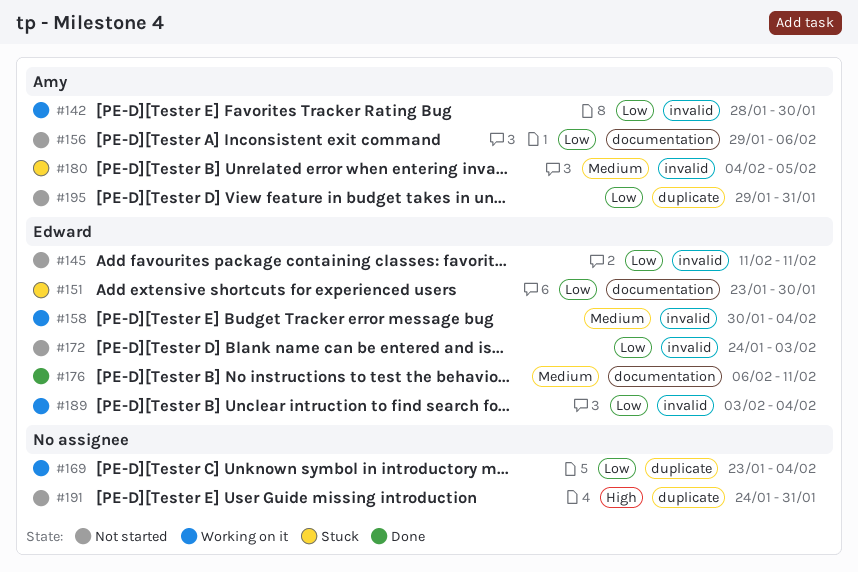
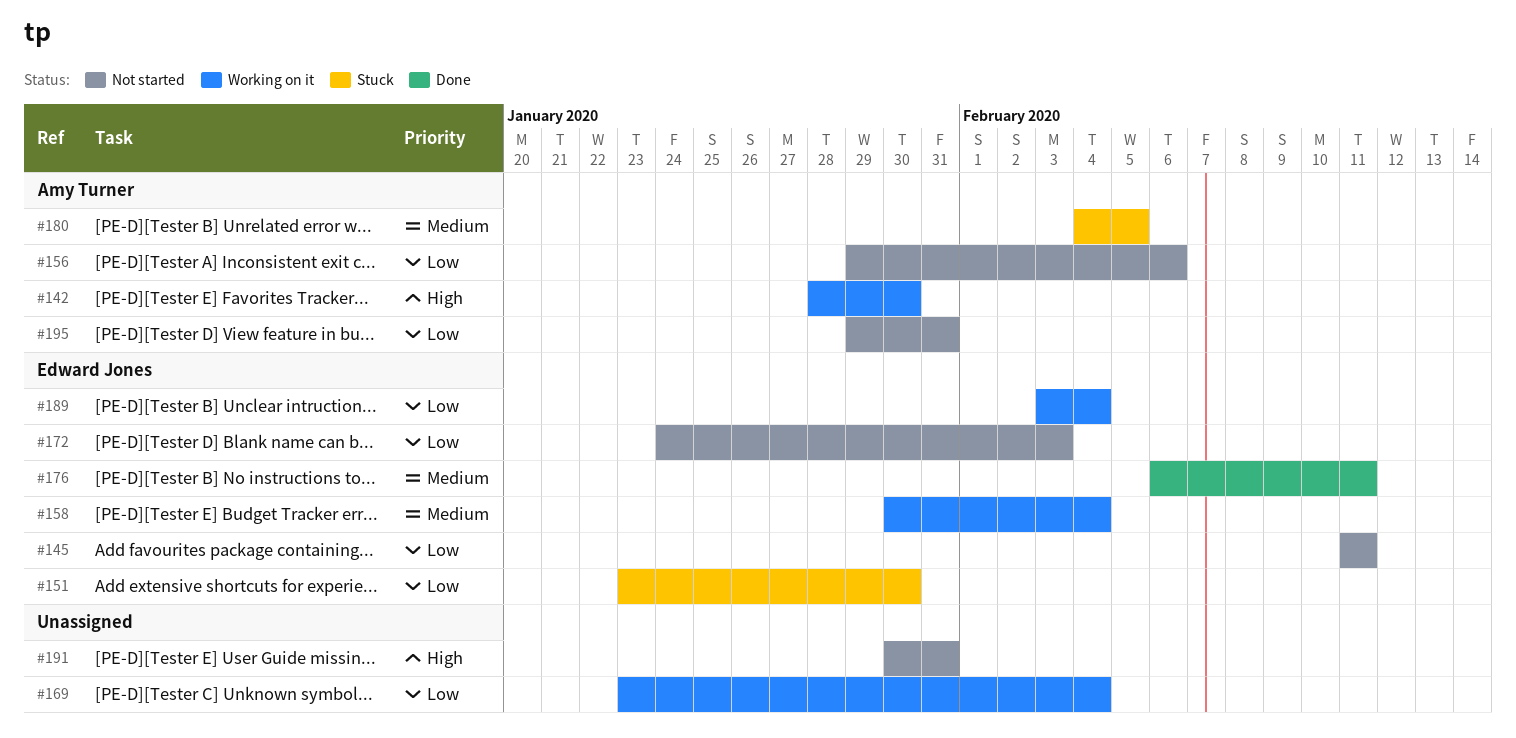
#142, priority: Low -> High
#191, start: Jan 24 -> Jan 30

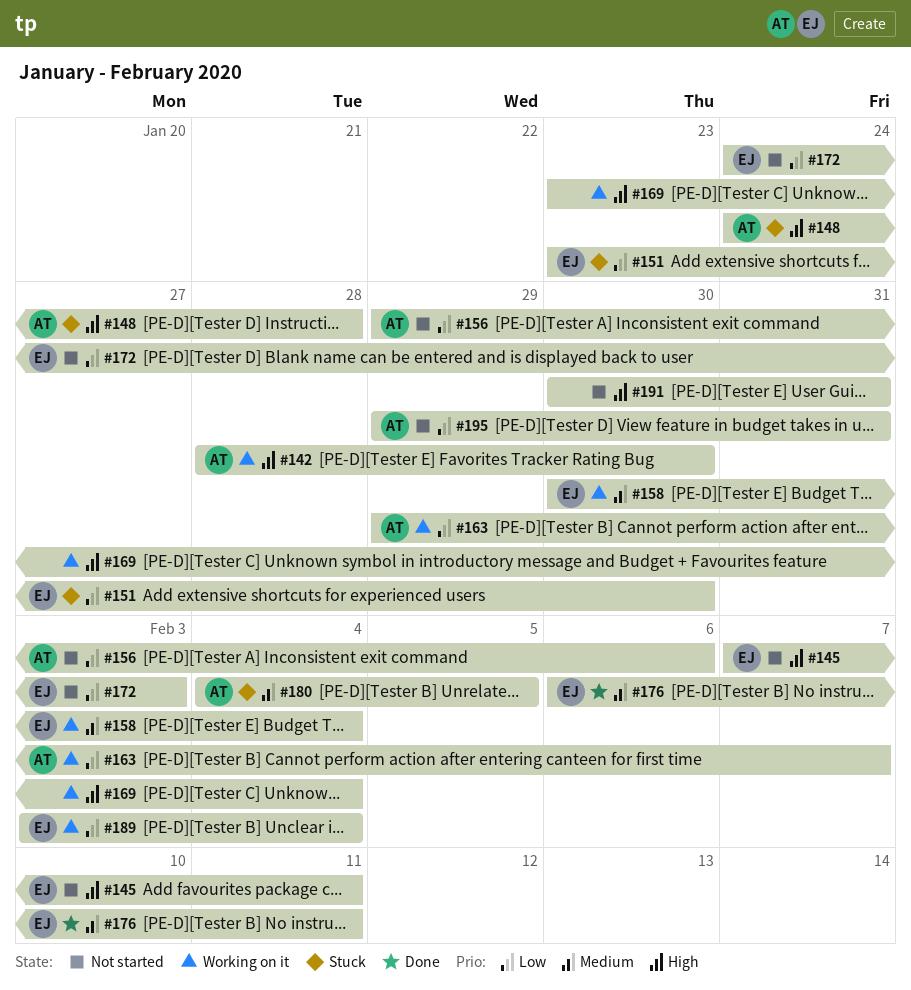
#145, priority: Low -> High
#145, start: Feb 11 -> Feb 7
#148: none -> present
#163: none -> present
#169, priority: Low -> High

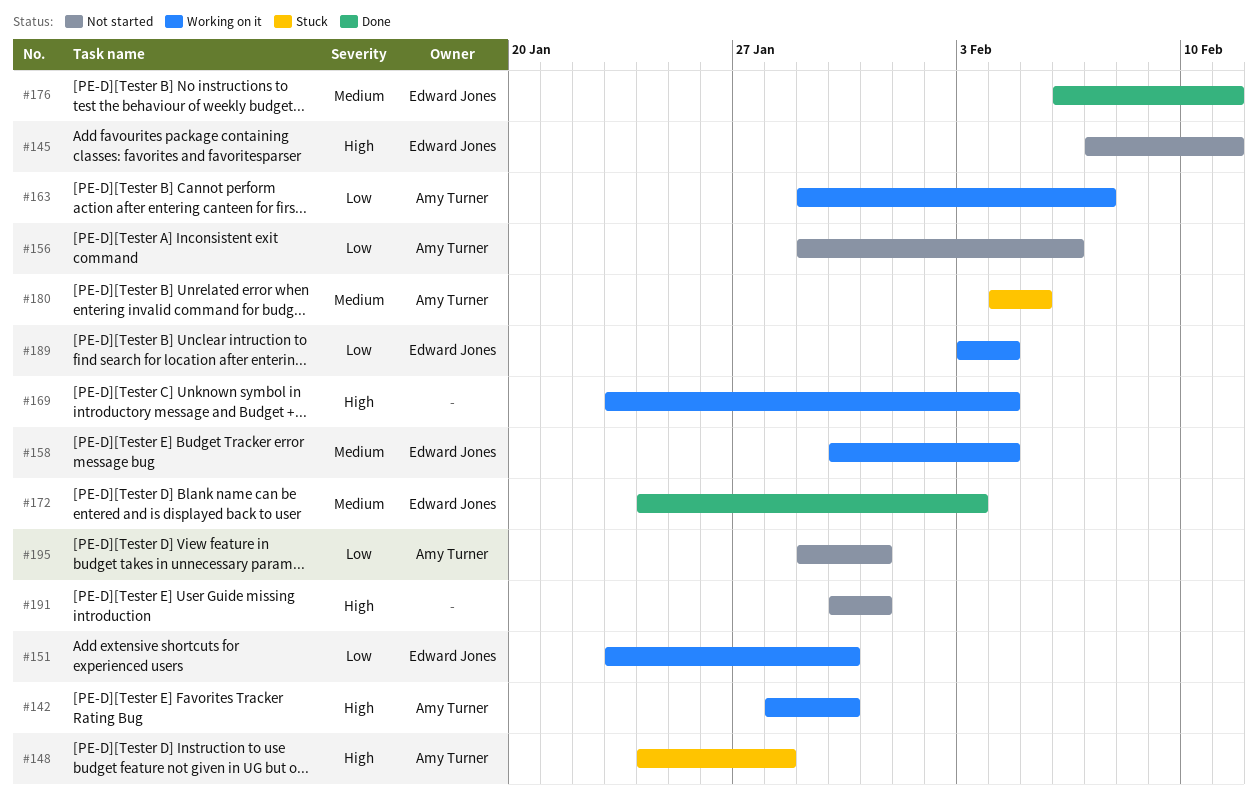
#151, status: Stuck -> Working on it
#172, status: Not started -> Done
#172, priority: Low -> Medium

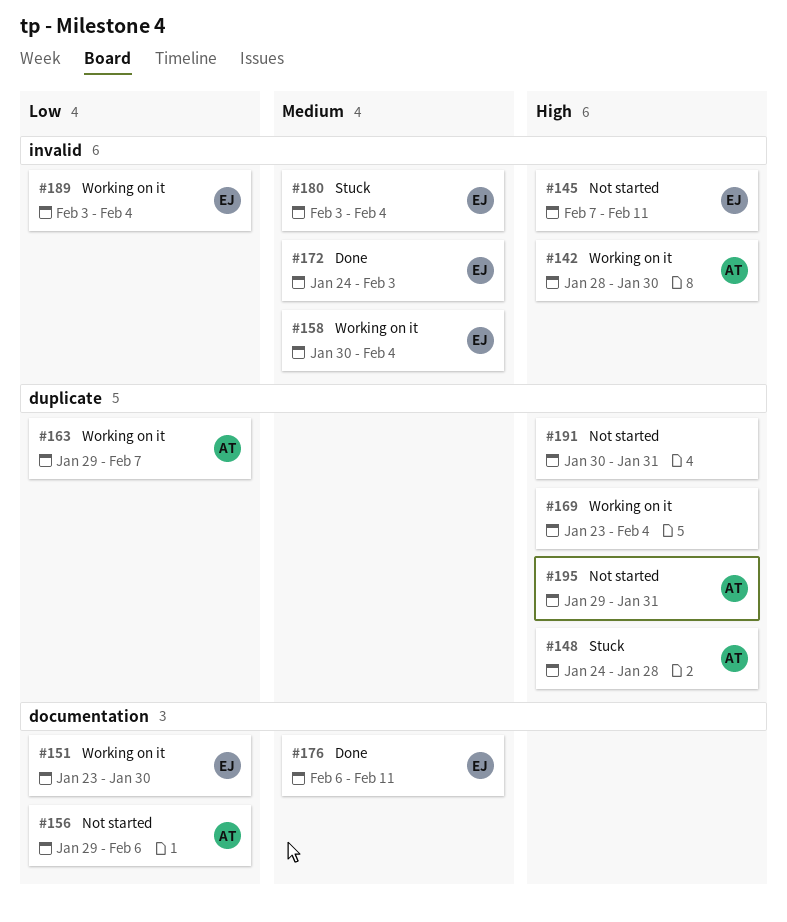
#180, owner: Amy Turner -> Edward Jones
#180, start: Feb 4 -> Feb 3
#180, due: Feb 5 -> Feb 4
#195, priority: Low -> High

